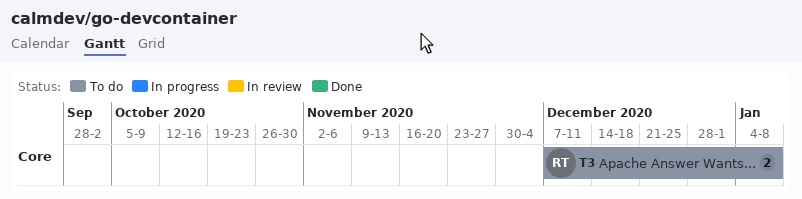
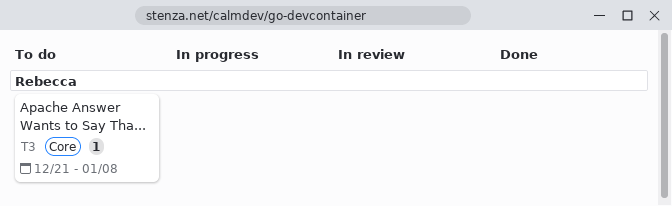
T3, estimate: 2 -> 1
T3, start: Dec 7 -> Dec 21

